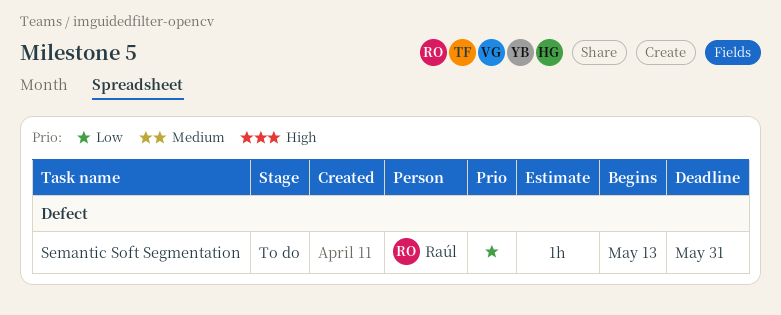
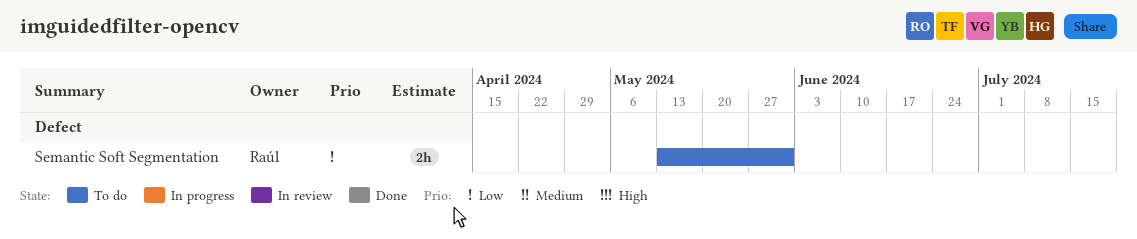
Semantic Soft Segmentation, estimate: 1h -> 2h

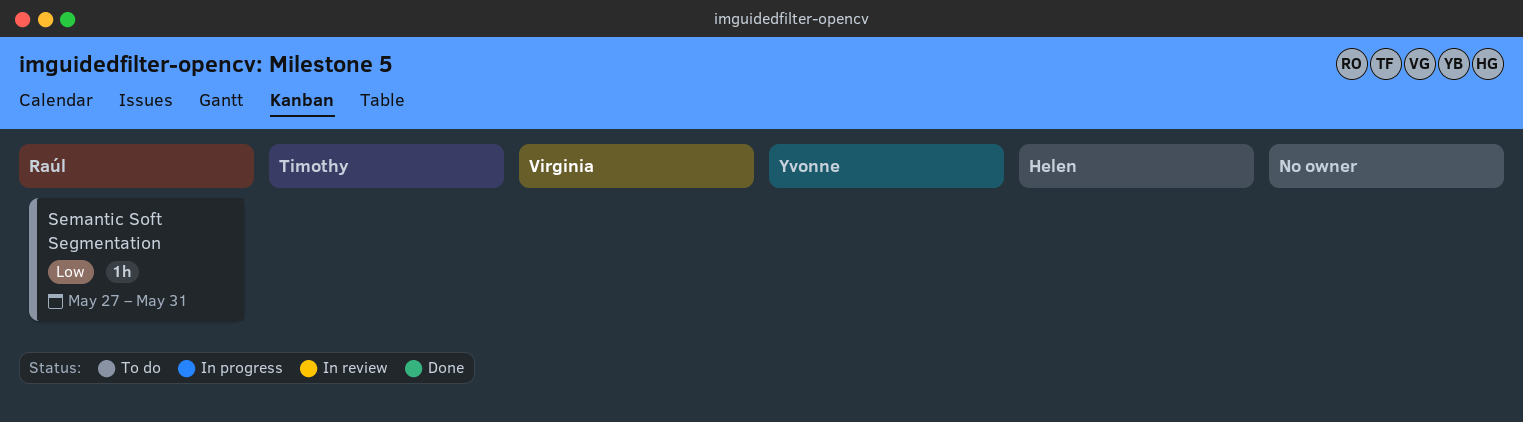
Semantic Soft Segmentation, estimate: 2h -> 1h
Semantic Soft Segmentation, start: May 13 -> May 27

